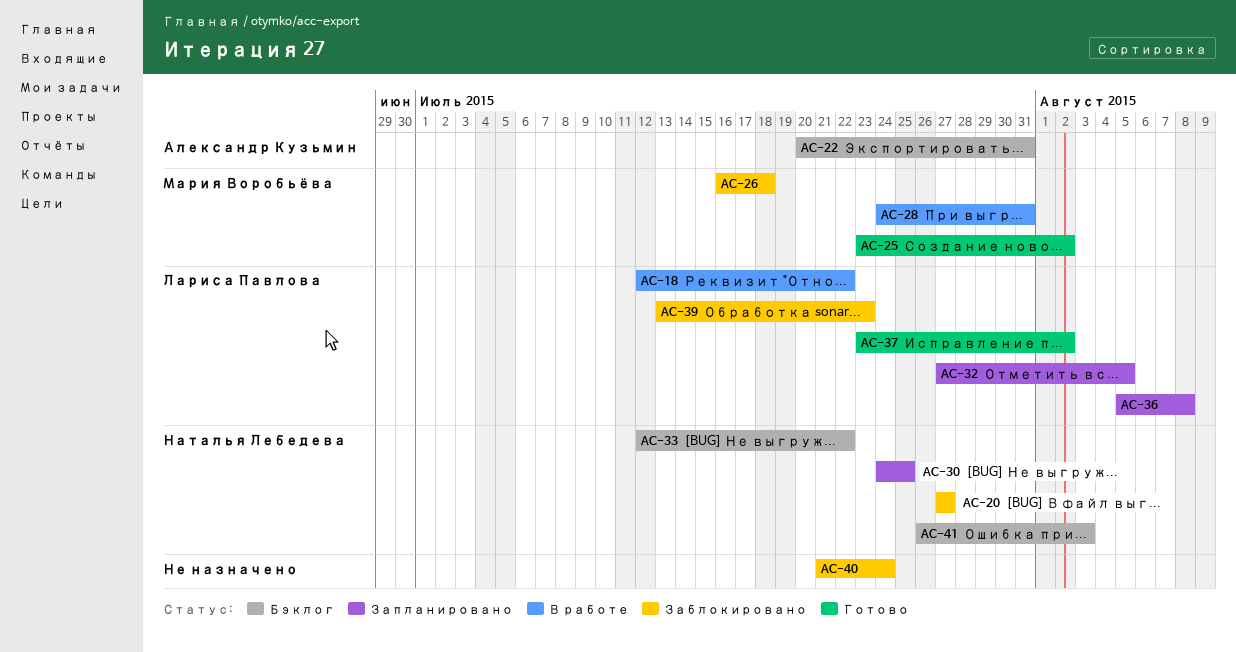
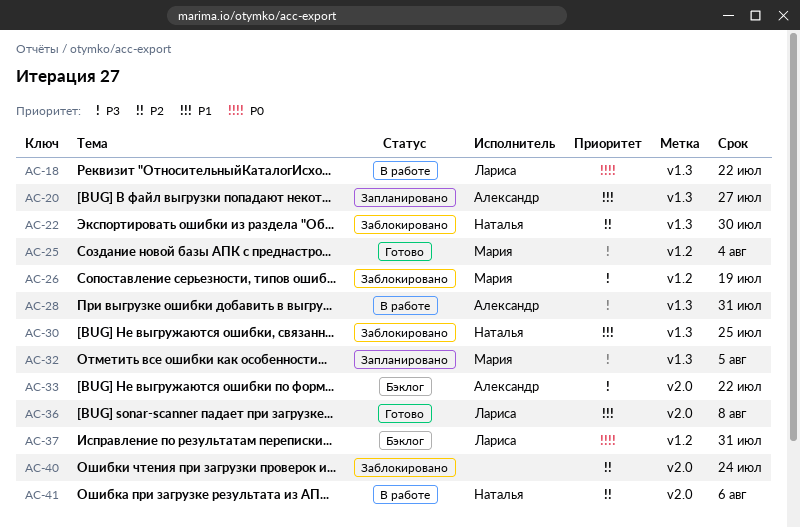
AC-20, status: Заблокировано -> Запланировано
AC-20, owner: Наталья Лебедева -> Александр Кузьмин
AC-22, status: Бэклог -> Заблокировано
AC-22, owner: Александр Кузьмин -> Наталья Лебедева
AC-22, due: Jul 31 -> Jul 30
AC-25, due: Aug 2 -> Aug 4
AC-26, due: Jul 18 -> Jul 19
AC-28, owner: Мария Воробьёва -> Александр Кузьмин
AC-30, status: Запланировано -> Заблокировано
AC-32, owner: Лариса Павлова -> Мария Воробьёва
AC-33, owner: Наталья Лебедева -> Александр Кузьмин
AC-36, status: Запланировано -> Готово
AC-37, status: Готово -> Бэклог
AC-37, due: Aug 2 -> Jul 31
AC-39: present -> none
AC-41, status: Бэклог -> В работе
AC-41, due: Aug 3 -> Aug 6

